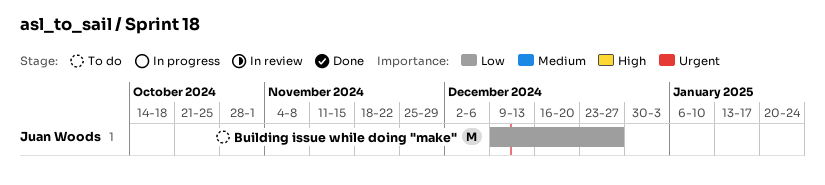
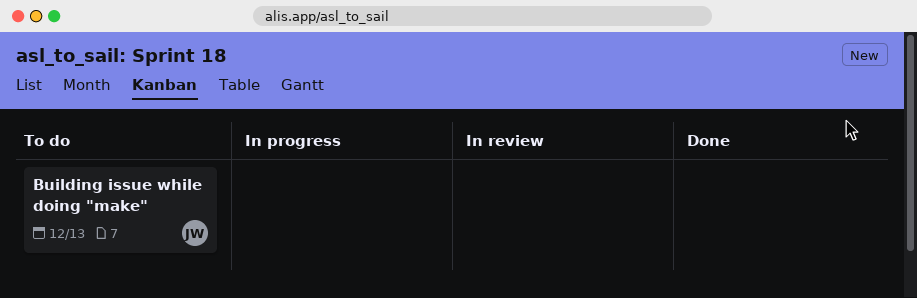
Building issue while doing "make", due: Dec 27 -> Dec 13

